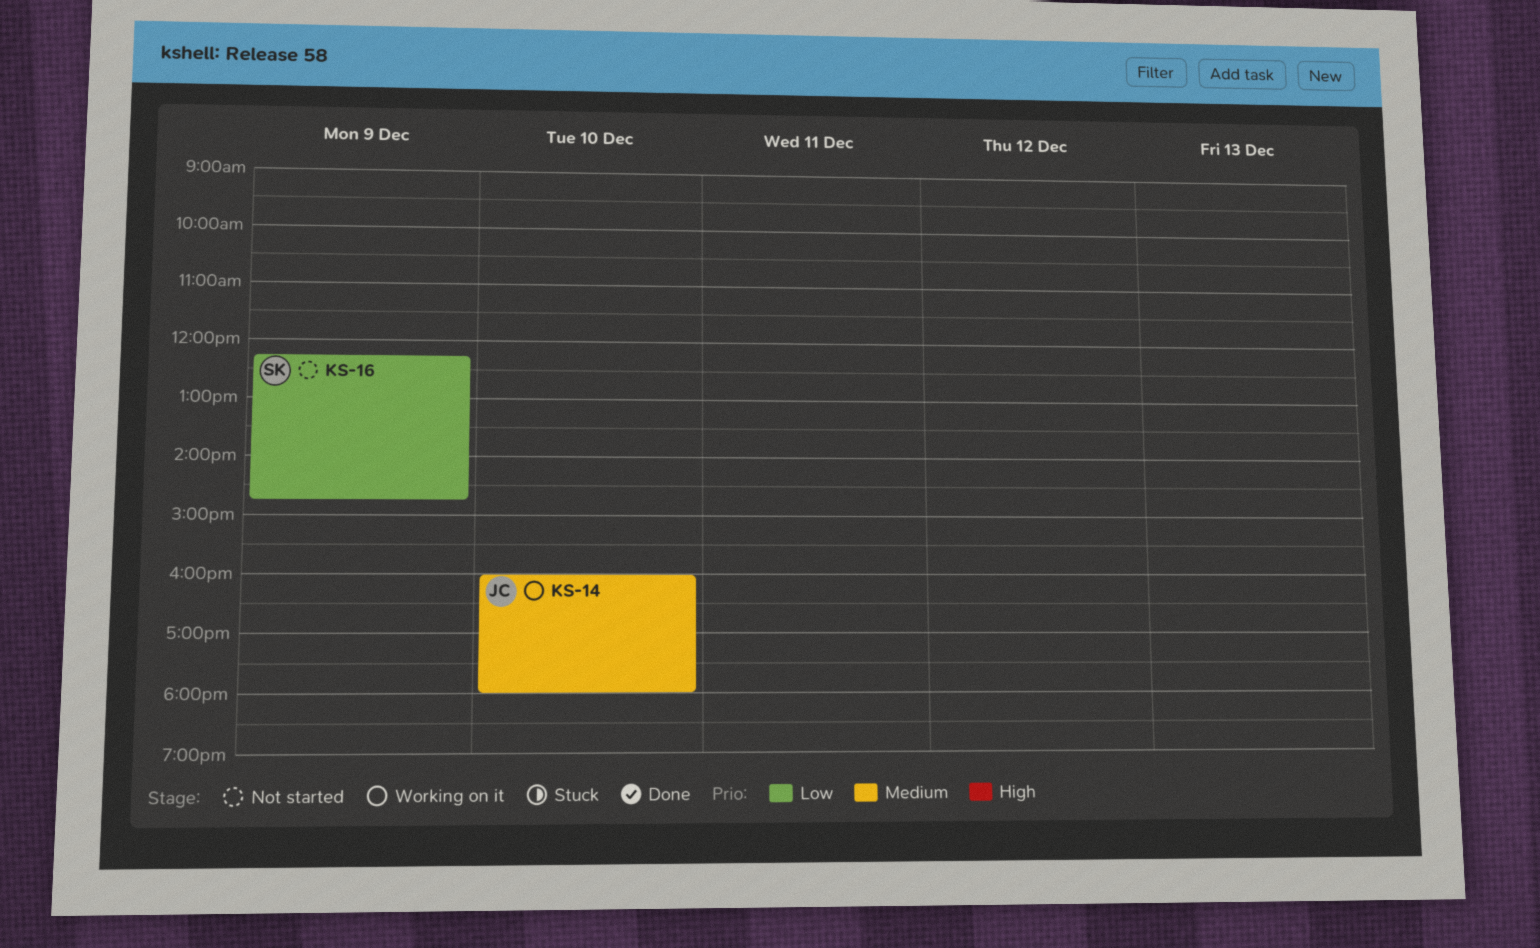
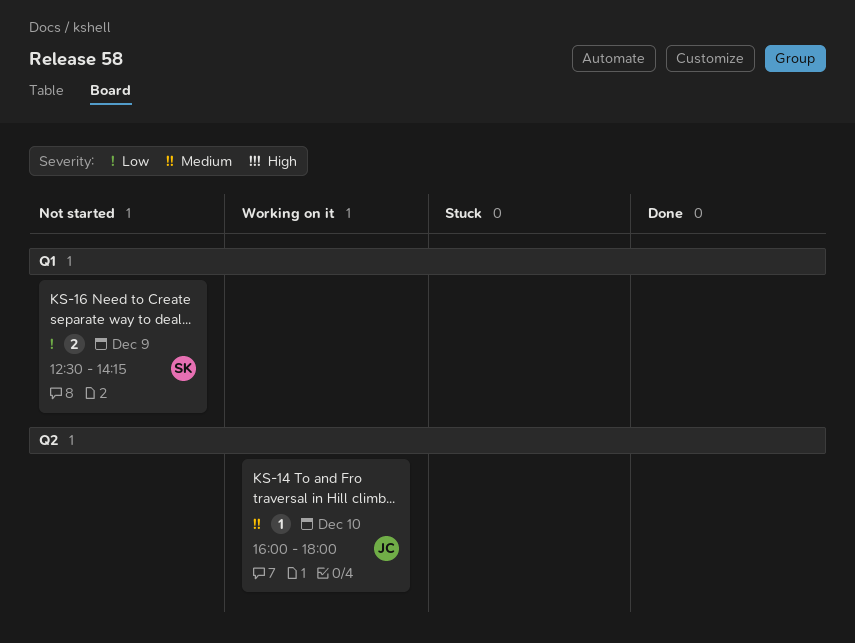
KS-16, begins: 12:15 -> 12:30
KS-16, ends: 14:45 -> 14:15

